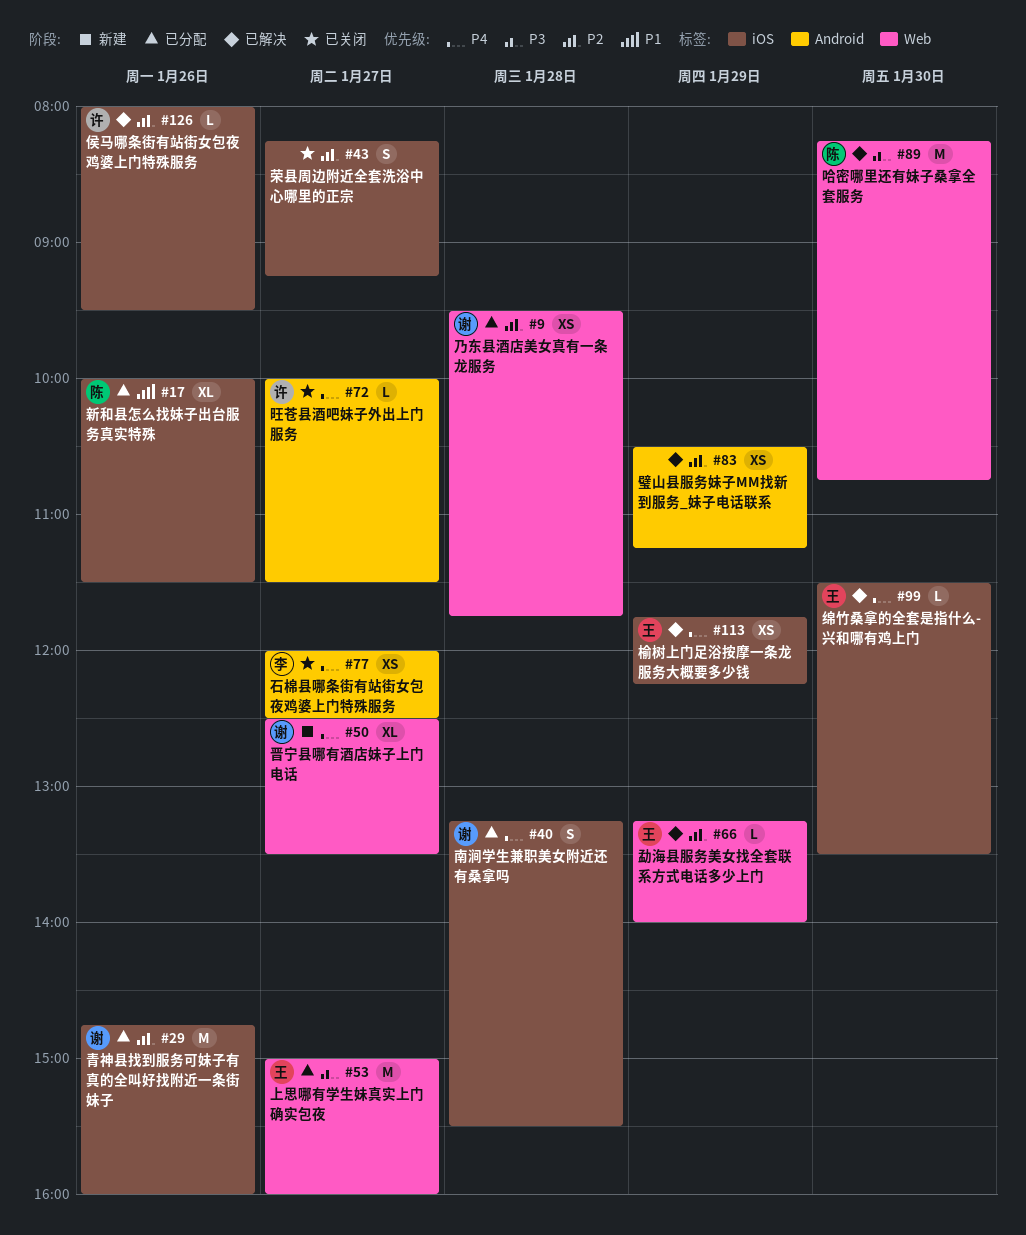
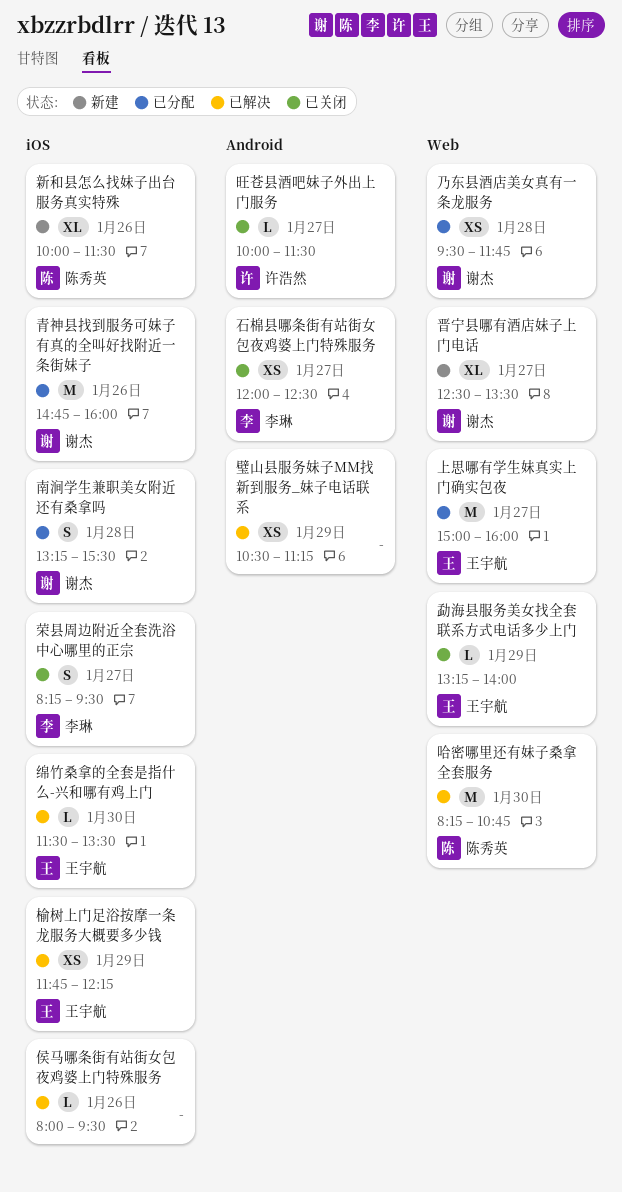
侯马哪条街有站街女包夜鸡婆上门特殊服务, owner: 许浩然 -> none
勐海县服务美女找全套联系方式电话多少上门, status: 已解决 -> 已关闭
新和县怎么找妹子出台服务真实特殊, status: 已分配 -> 新建
荣县周边附近全套洗浴中心哪里的正宗, owner: none -> 李琳
荣县周边附近全套洗浴中心哪里的正宗, ends: 09:15 -> 09:30

